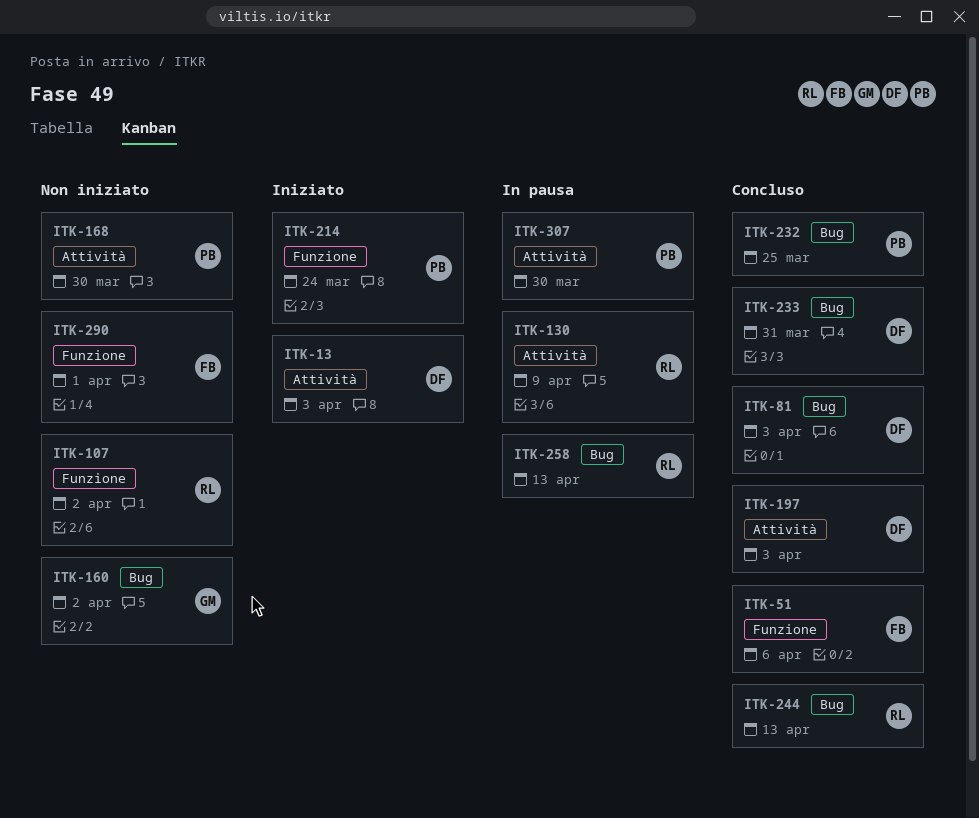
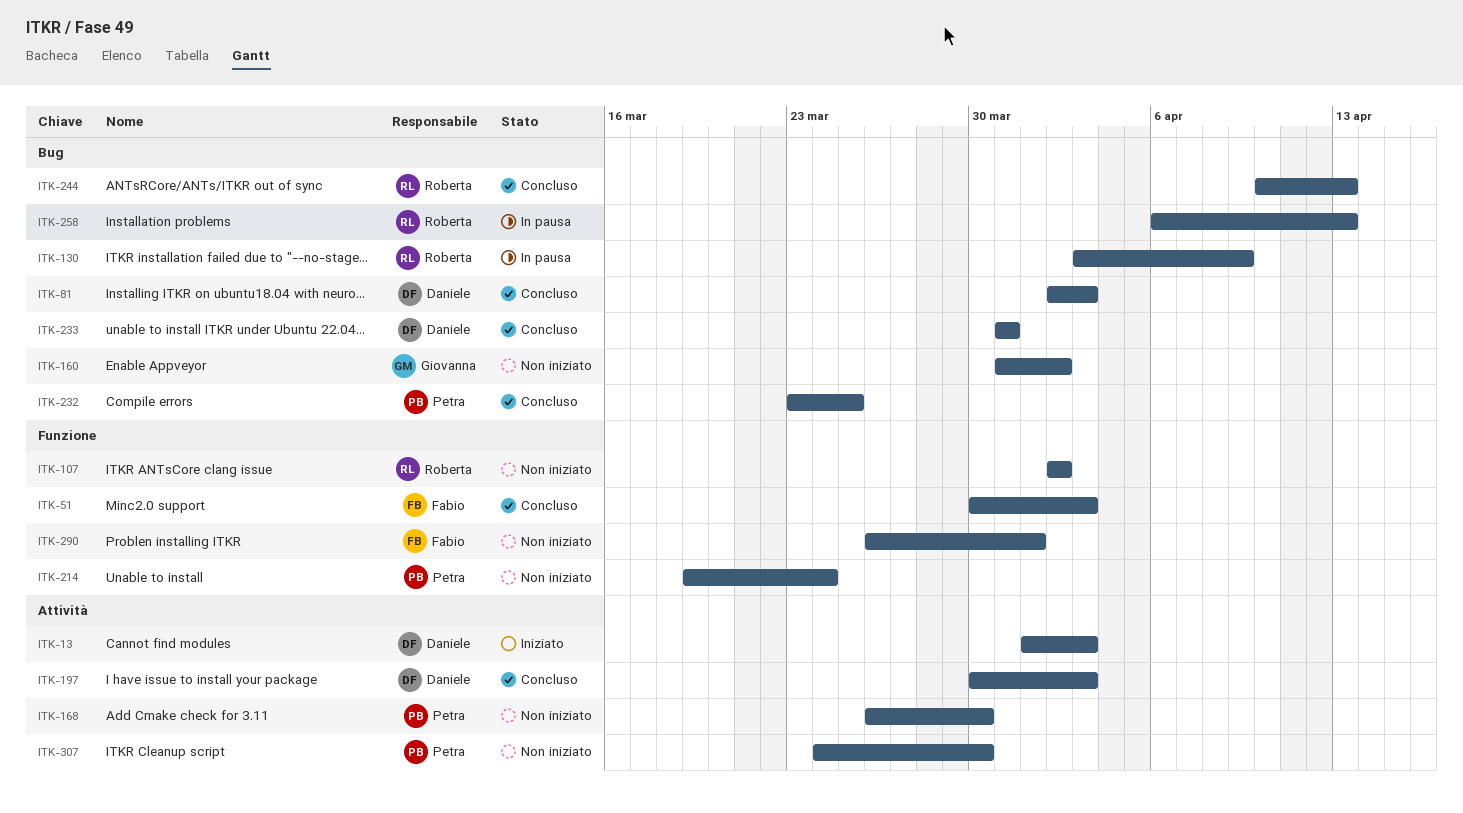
ITK-51, due: Apr 6 -> Apr 3
ITK-130, label: Attività -> Bug
ITK-214, status: Iniziato -> Non iniziato
ITK-307, status: In pausa -> Non iniziato

